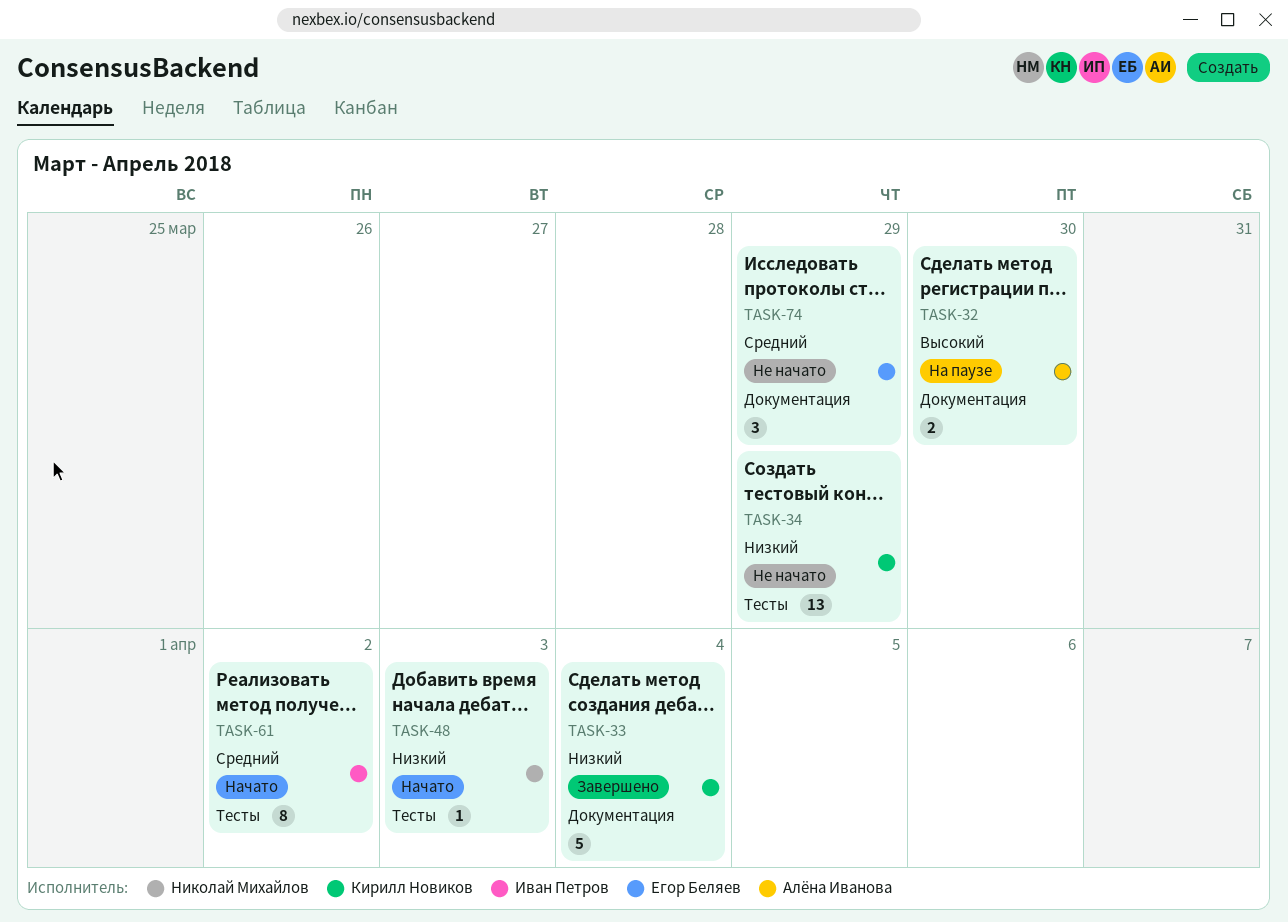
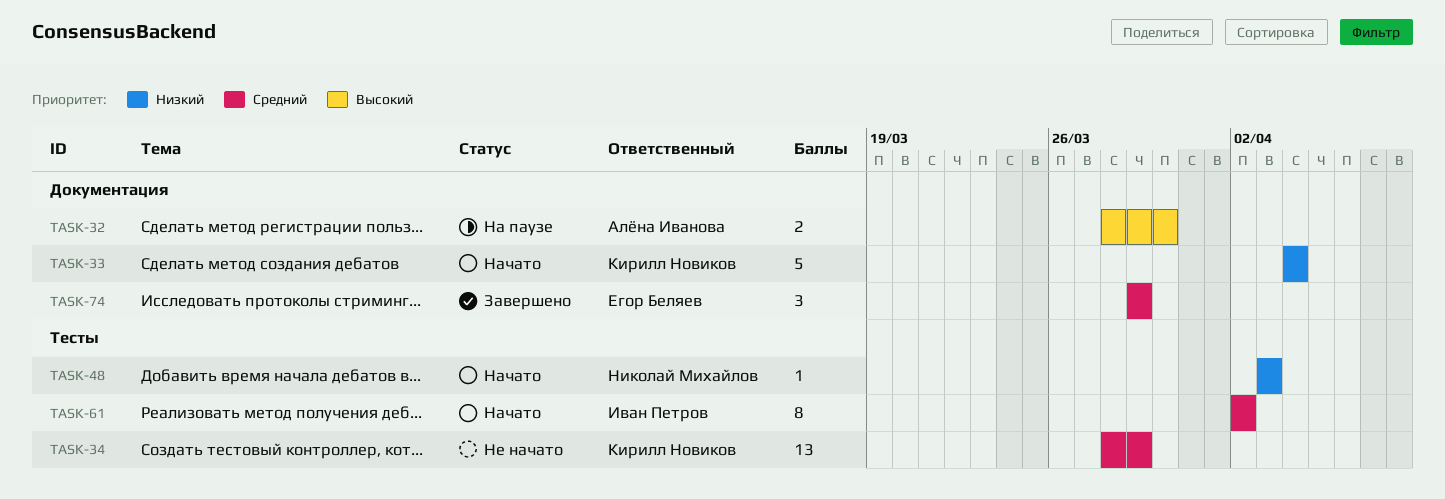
TASK-33, status: Завершено -> Начато
TASK-34, priority: Низкий -> Средний
TASK-74, status: Не начато -> Завершено

